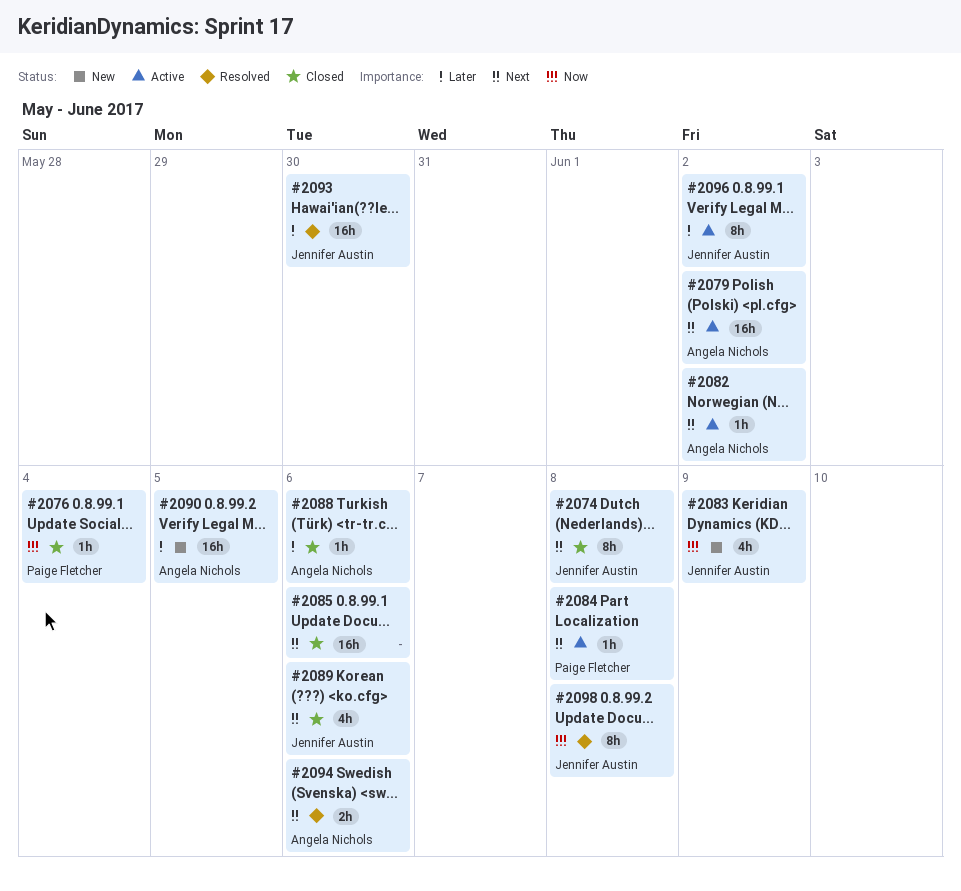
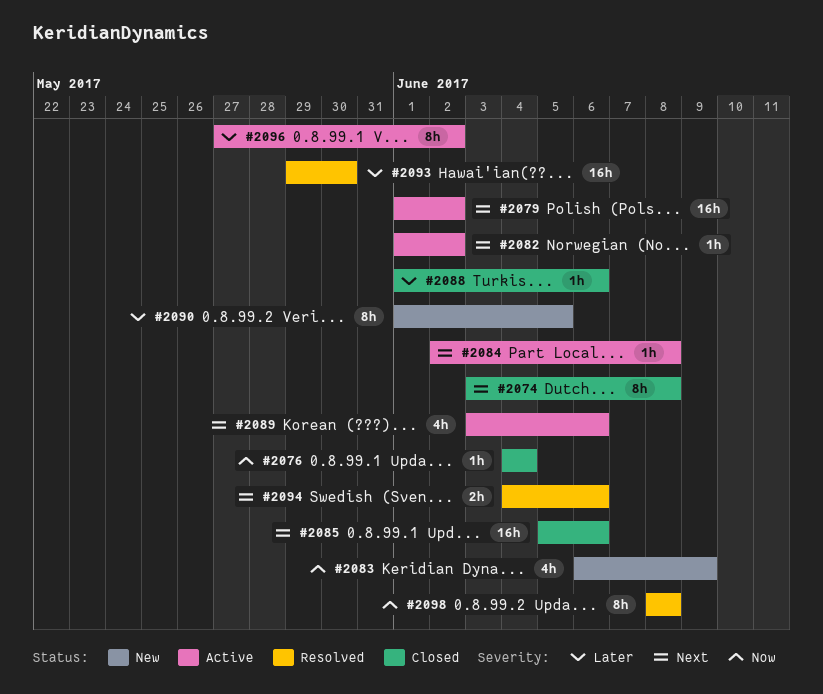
#2089, status: Closed -> Active
#2090, estimate: 16h -> 8h

